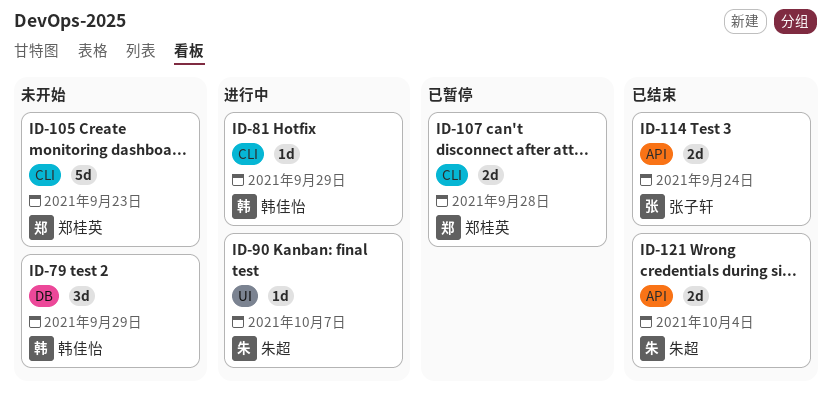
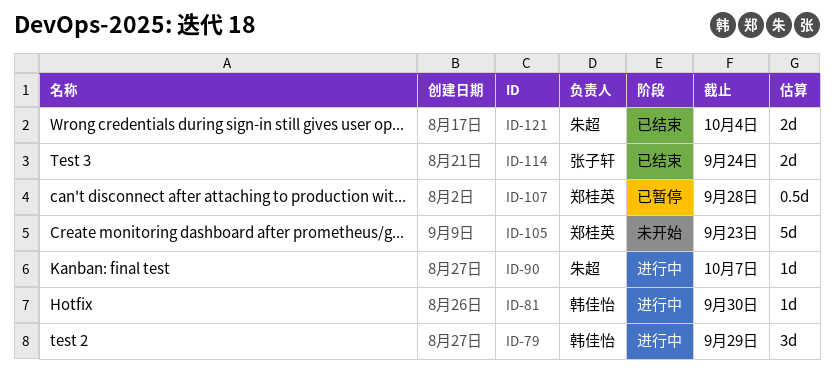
ID-79, status: 未开始 -> 进行中
ID-81, due: Sep 29 -> Sep 30
ID-107, estimate: 2d -> 0.5d

